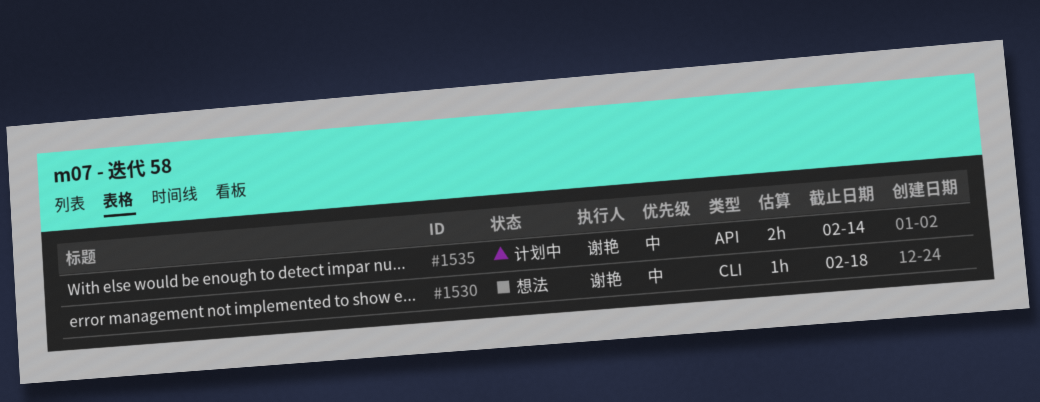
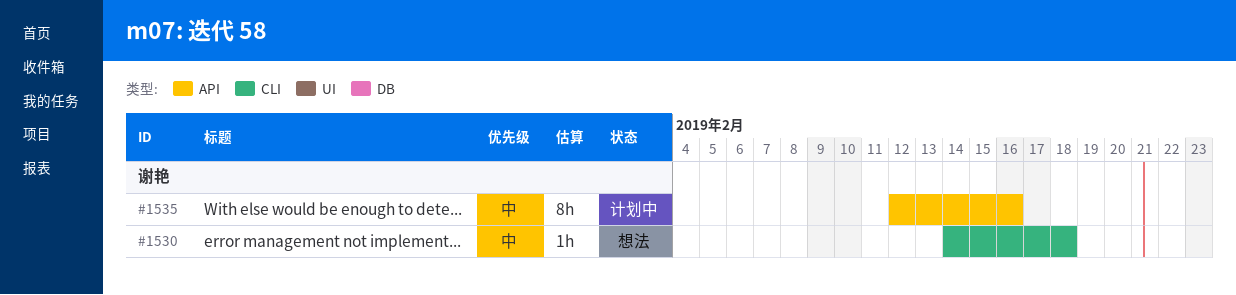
#1535, estimate: 2h -> 8h
#1535, due: Feb 14 -> Feb 16

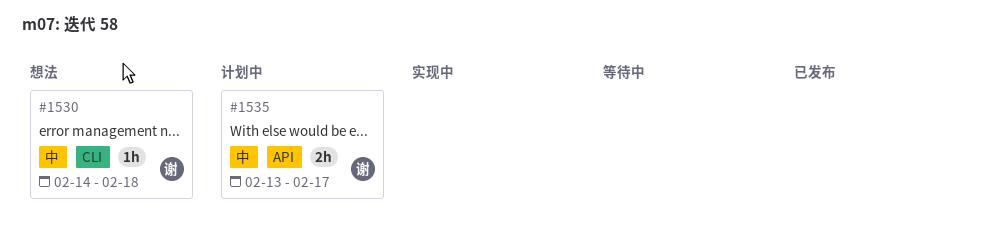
#1535, estimate: 8h -> 2h
#1535, start: Feb 12 -> Feb 13
#1535, due: Feb 16 -> Feb 17

